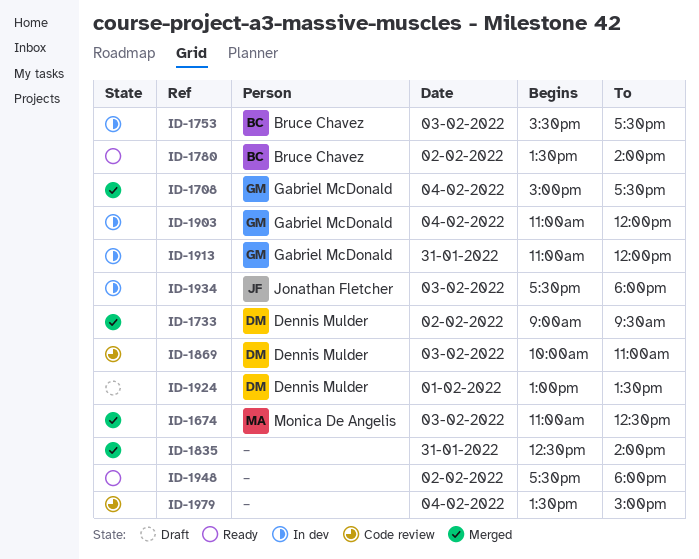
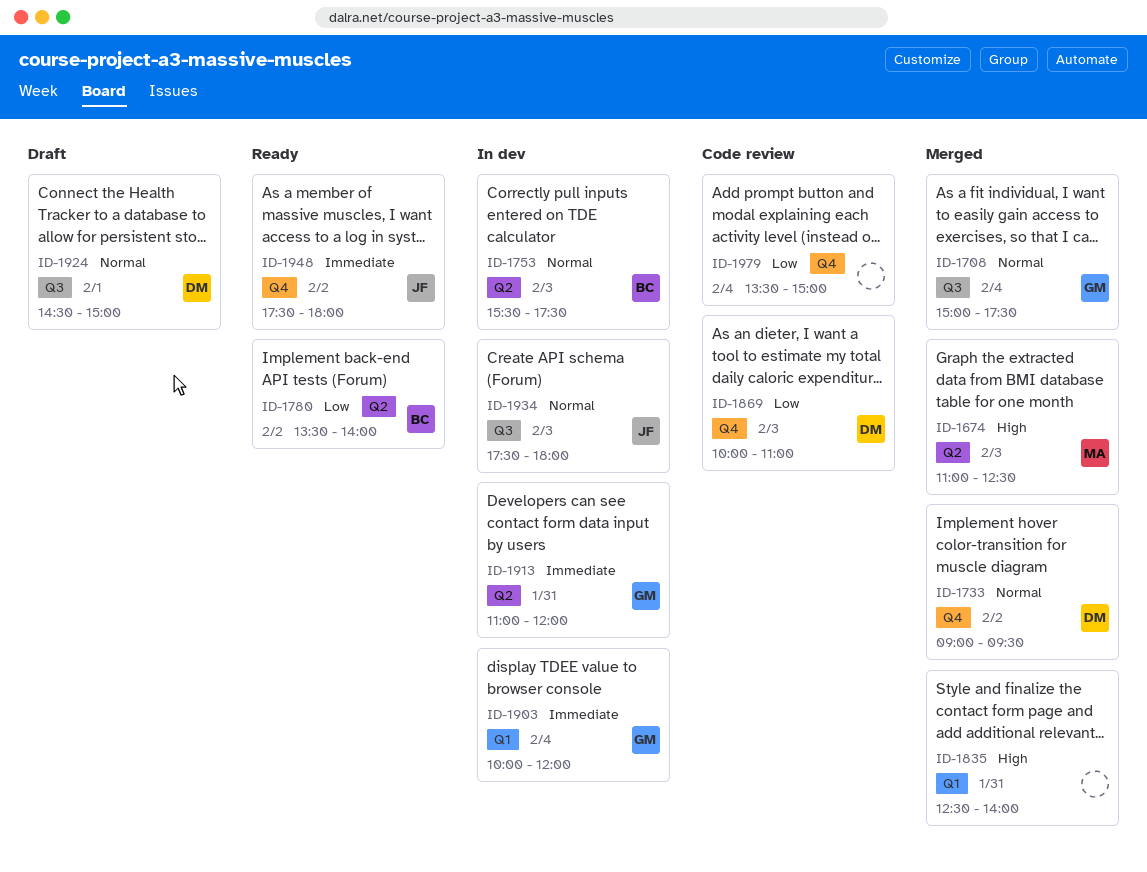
ID-1903, begins: 11:00 -> 10:00
ID-1924, begins: 13:00 -> 14:30
ID-1924, ends: 13:30 -> 15:00
ID-1948, owner: none -> Jonathan Fletcher

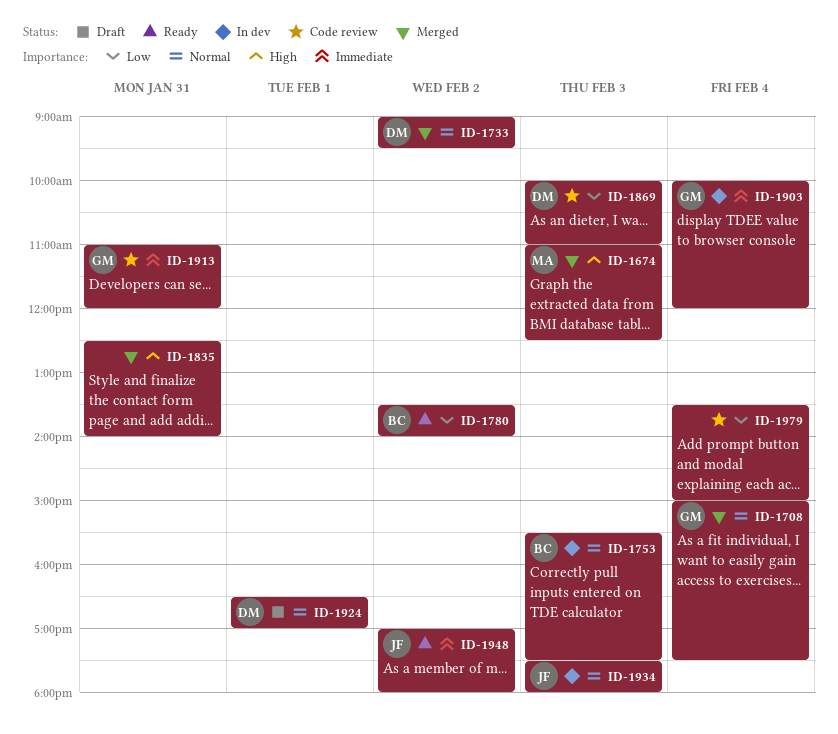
ID-1913, status: In dev -> Code review
ID-1924, begins: 14:30 -> 16:30
ID-1924, ends: 15:00 -> 17:00
ID-1948, begins: 17:30 -> 17:00

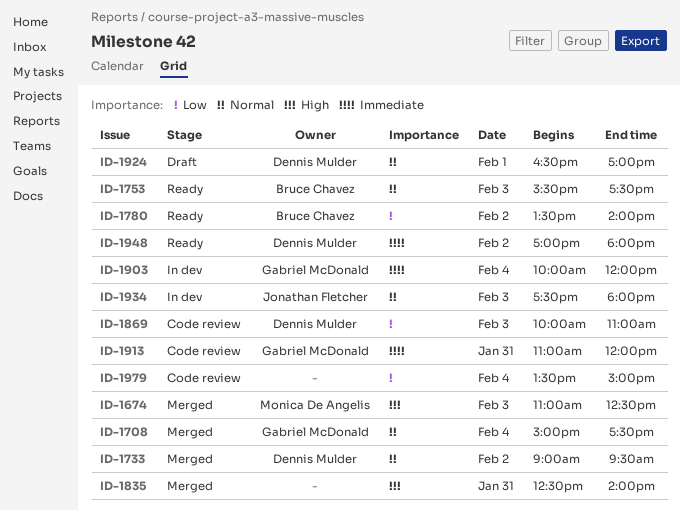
ID-1753, status: In dev -> Ready
ID-1948, owner: Jonathan Fletcher -> Dennis Mulder

